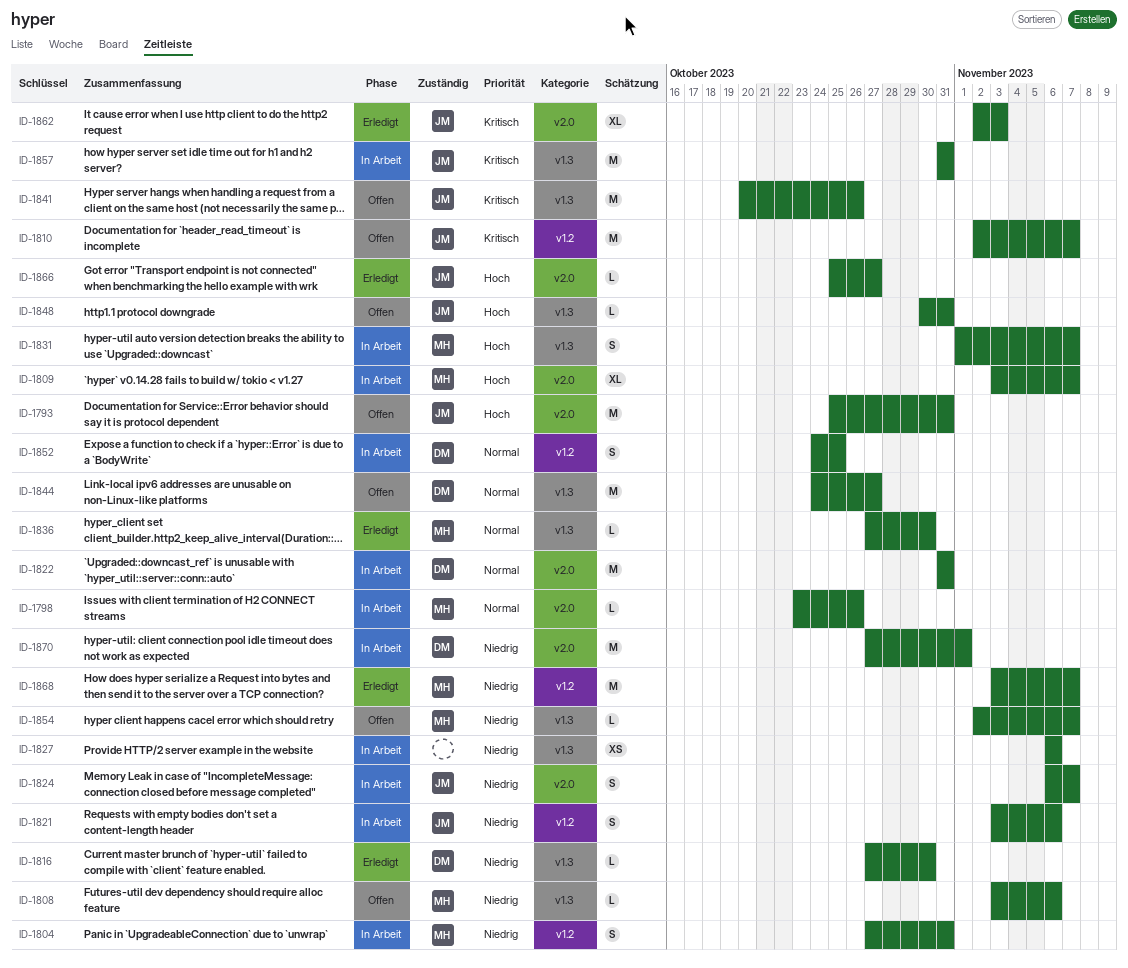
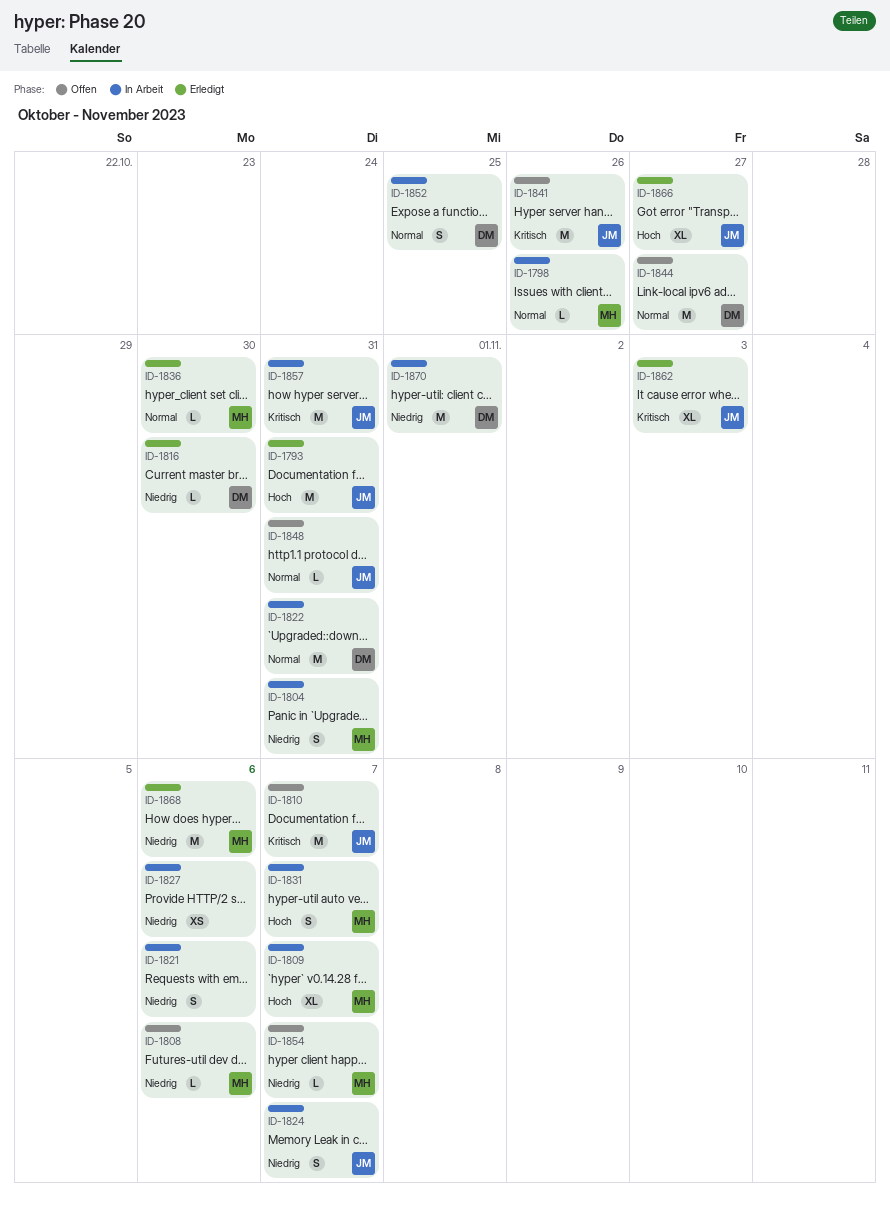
ID-1793, status: Offen -> Erledigt
ID-1821, owner: JM -> none
ID-1848, priority: Hoch -> Normal
ID-1866, estimate: L -> XL
ID-1868, due: Nov 7 -> Nov 6

